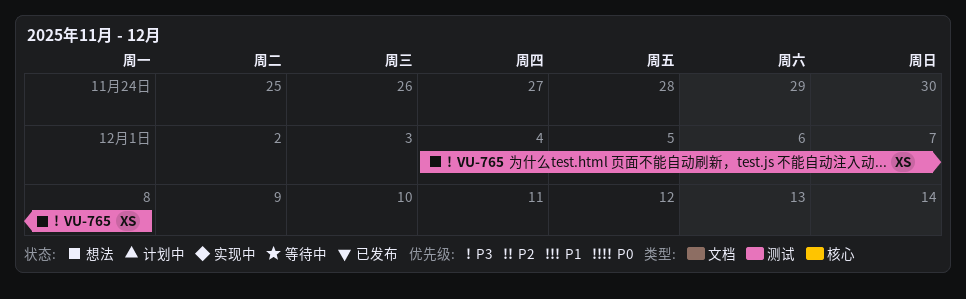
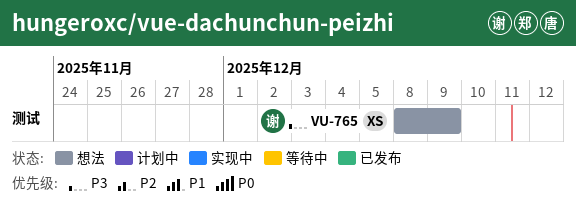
VU-765, start: Dec 4 -> Dec 8
VU-765, due: Dec 8 -> Dec 9

